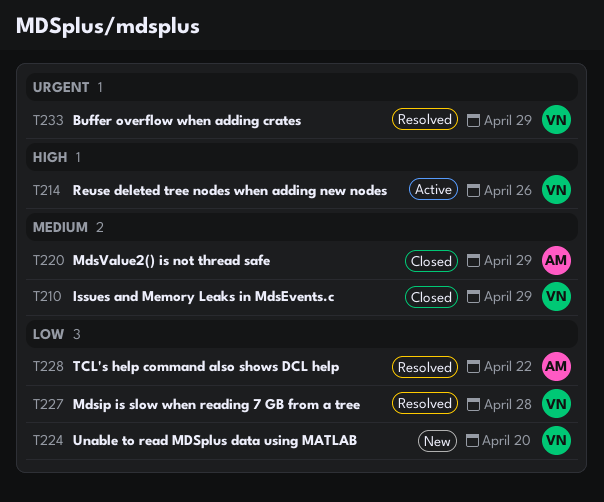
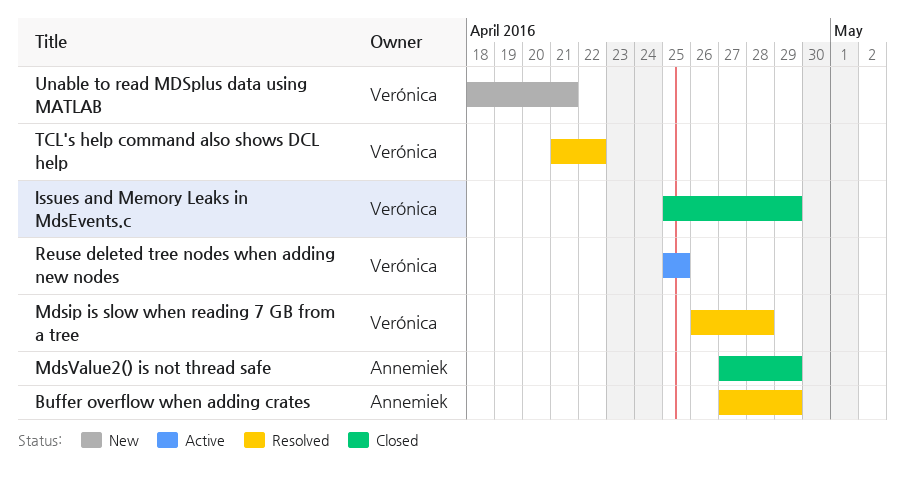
Buffer overflow when adding crates, owner: Verónica -> Annemiek
Reuse deleted tree nodes when adding new nodes, due: Apr 26 -> Apr 25
TCL's help command also shows DCL help, owner: Annemiek -> Verónica
Unable to read MDSplus data using MATLAB, due: Apr 20 -> Apr 21

